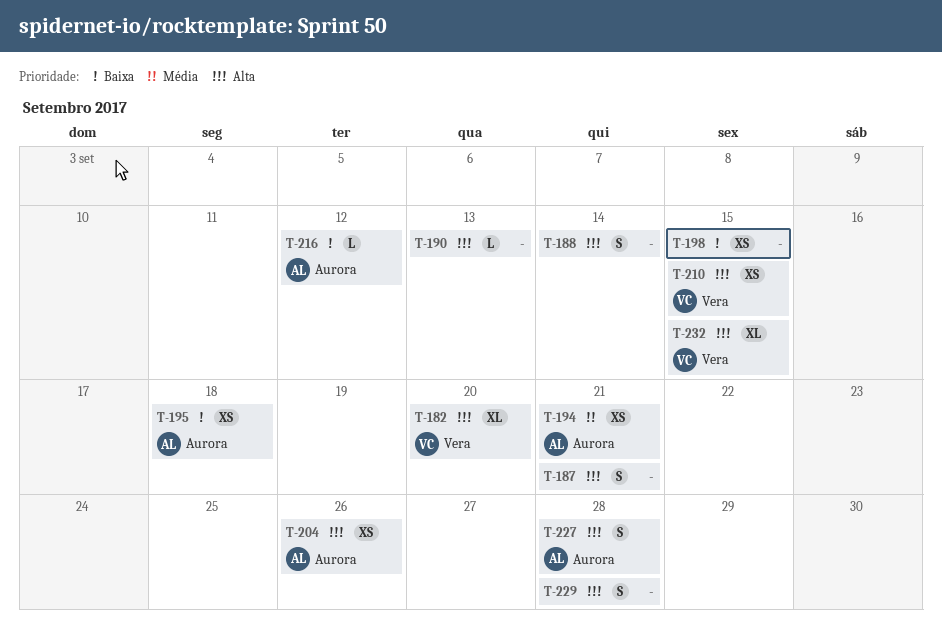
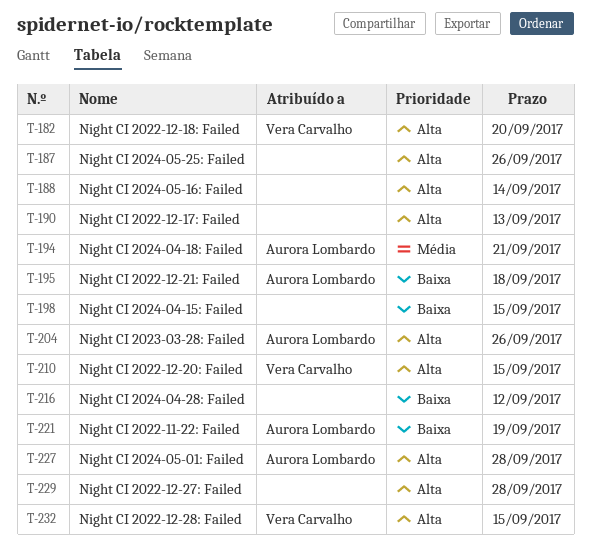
T-187, due: Sep 21 -> Sep 26
T-216, owner: Aurora Lombardo -> none
T-221: none -> present

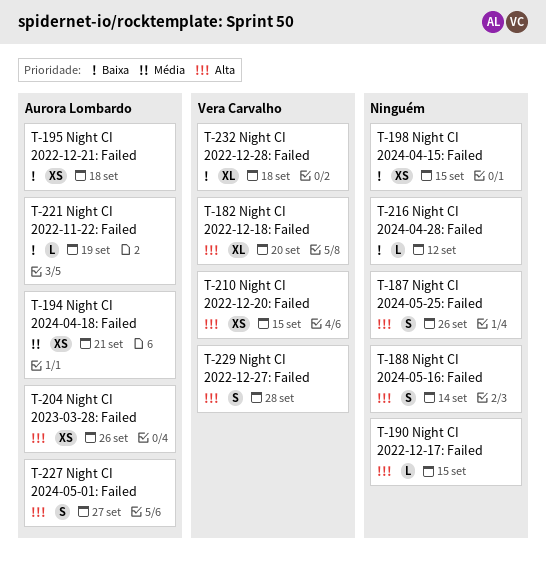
T-190, due: Sep 13 -> Sep 15
T-227, due: Sep 28 -> Sep 27
T-229, owner: none -> Vera Carvalho
T-232, priority: Alta -> Baixa
T-232, due: Sep 15 -> Sep 18

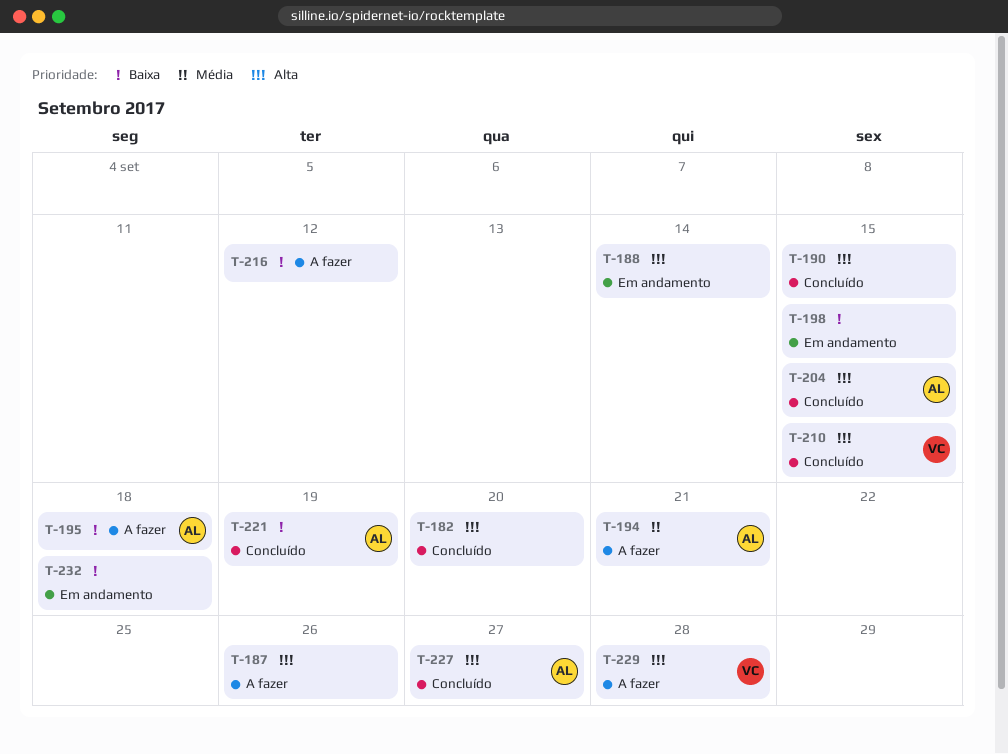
T-182, owner: Vera Carvalho -> none
T-204, due: Sep 26 -> Sep 15
T-232, owner: Vera Carvalho -> none

